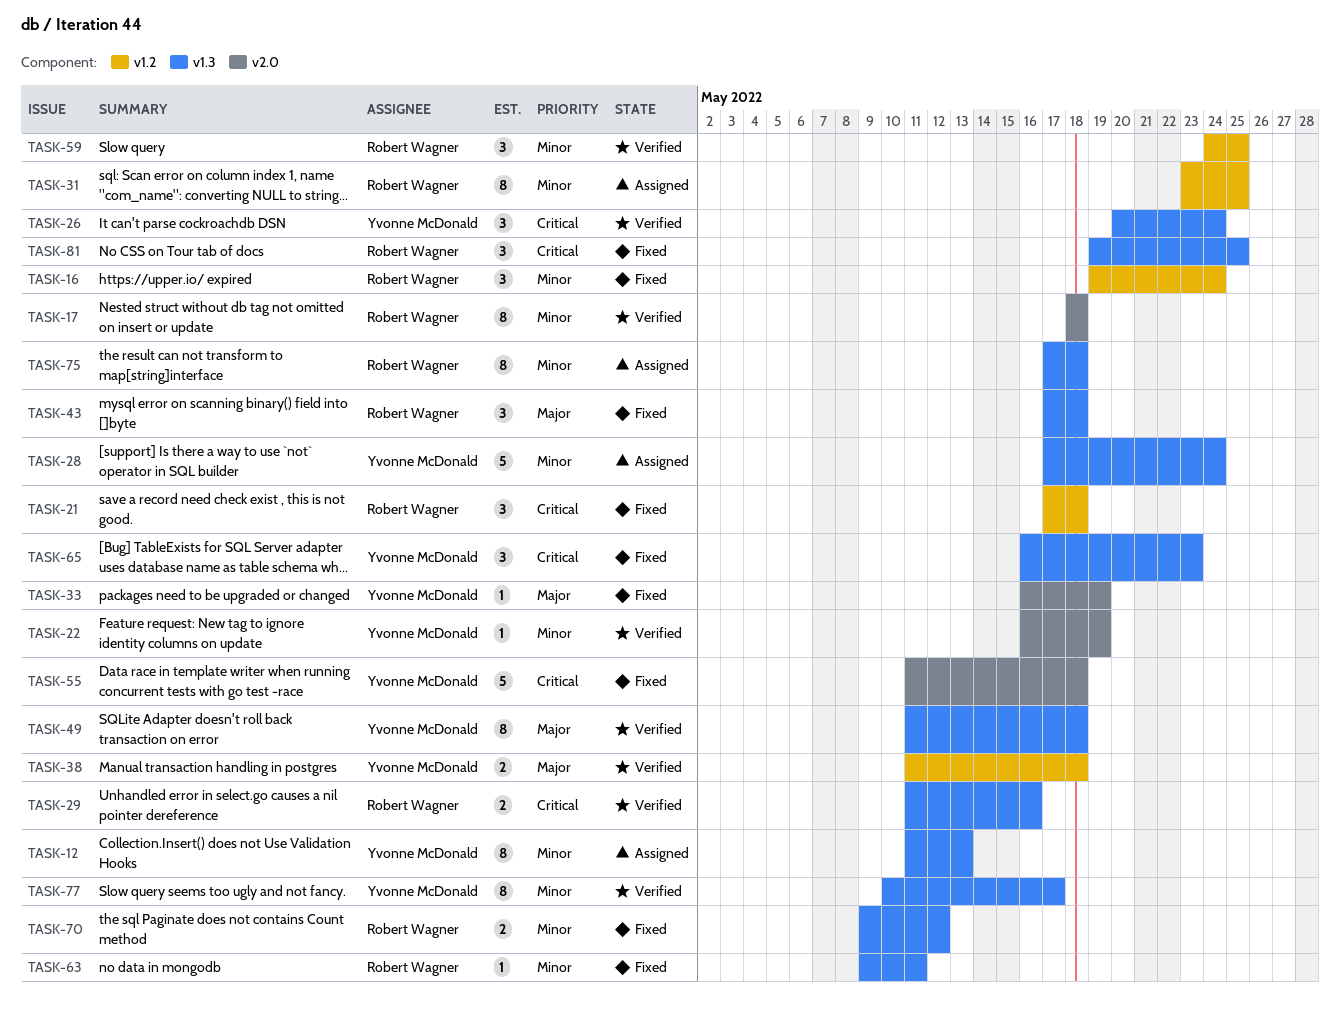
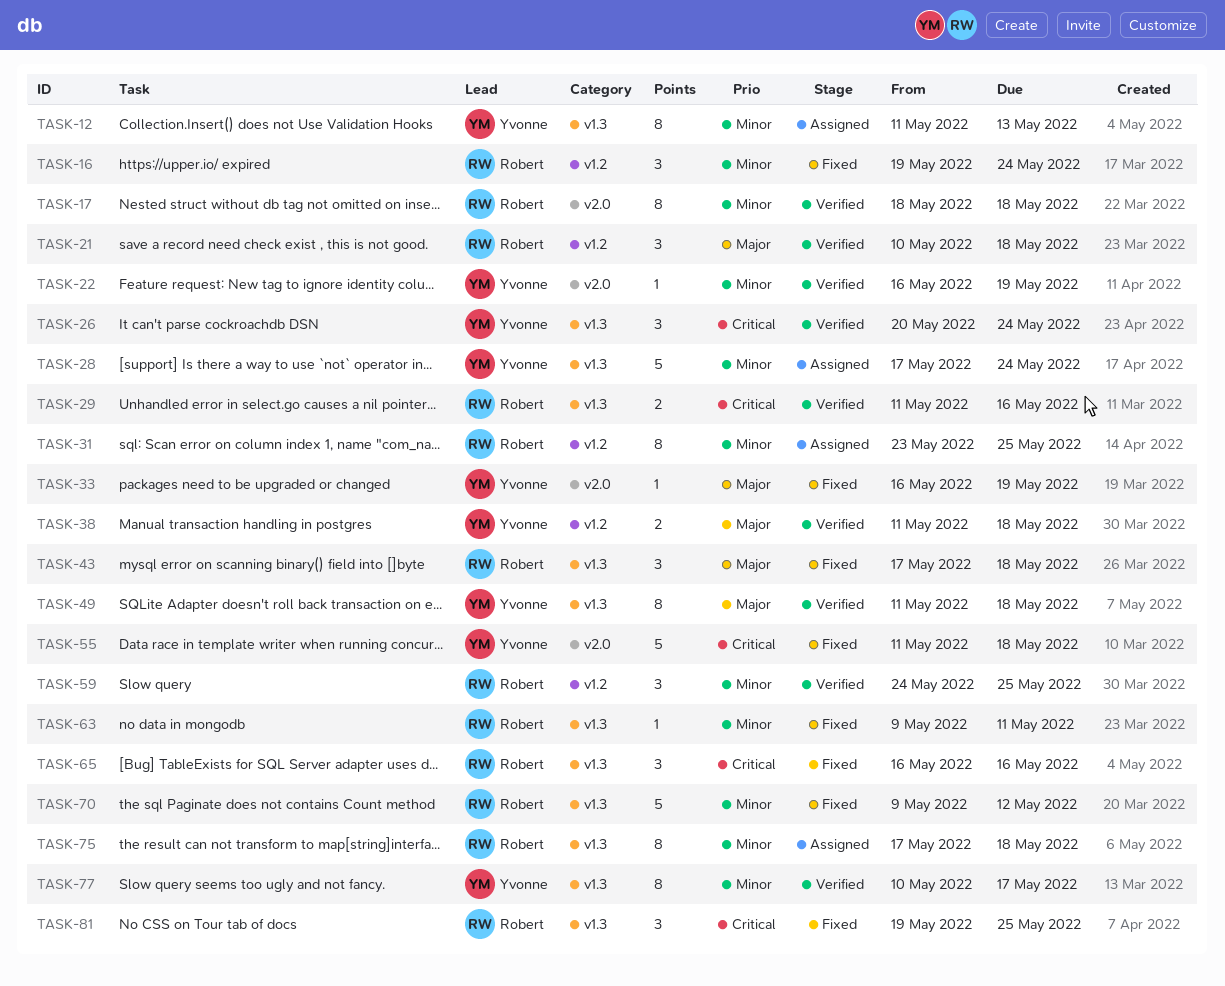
TASK-21, status: Fixed -> Verified
TASK-21, priority: Critical -> Major
TASK-21, start: May 17 -> May 10
TASK-65, owner: Yvonne McDonald -> Robert Wagner
TASK-65, due: May 23 -> May 16
TASK-70, estimate: 2 -> 5

